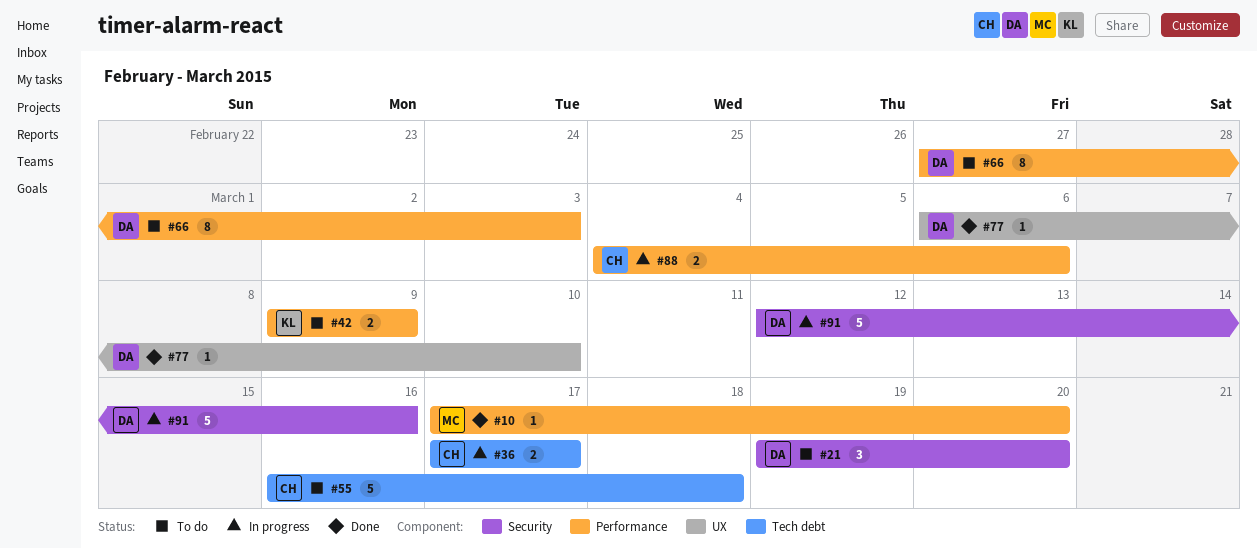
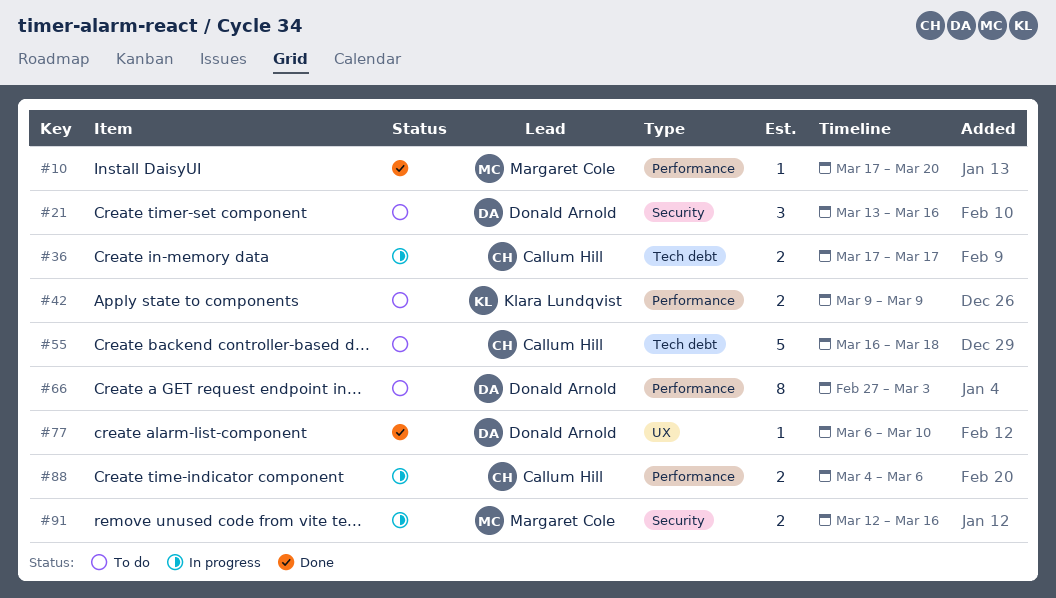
#21, start: Mar 19 -> Mar 13
#21, due: Mar 20 -> Mar 16
#91, owner: Donald Arnold -> Margaret Cole
#91, estimate: 5 -> 2

